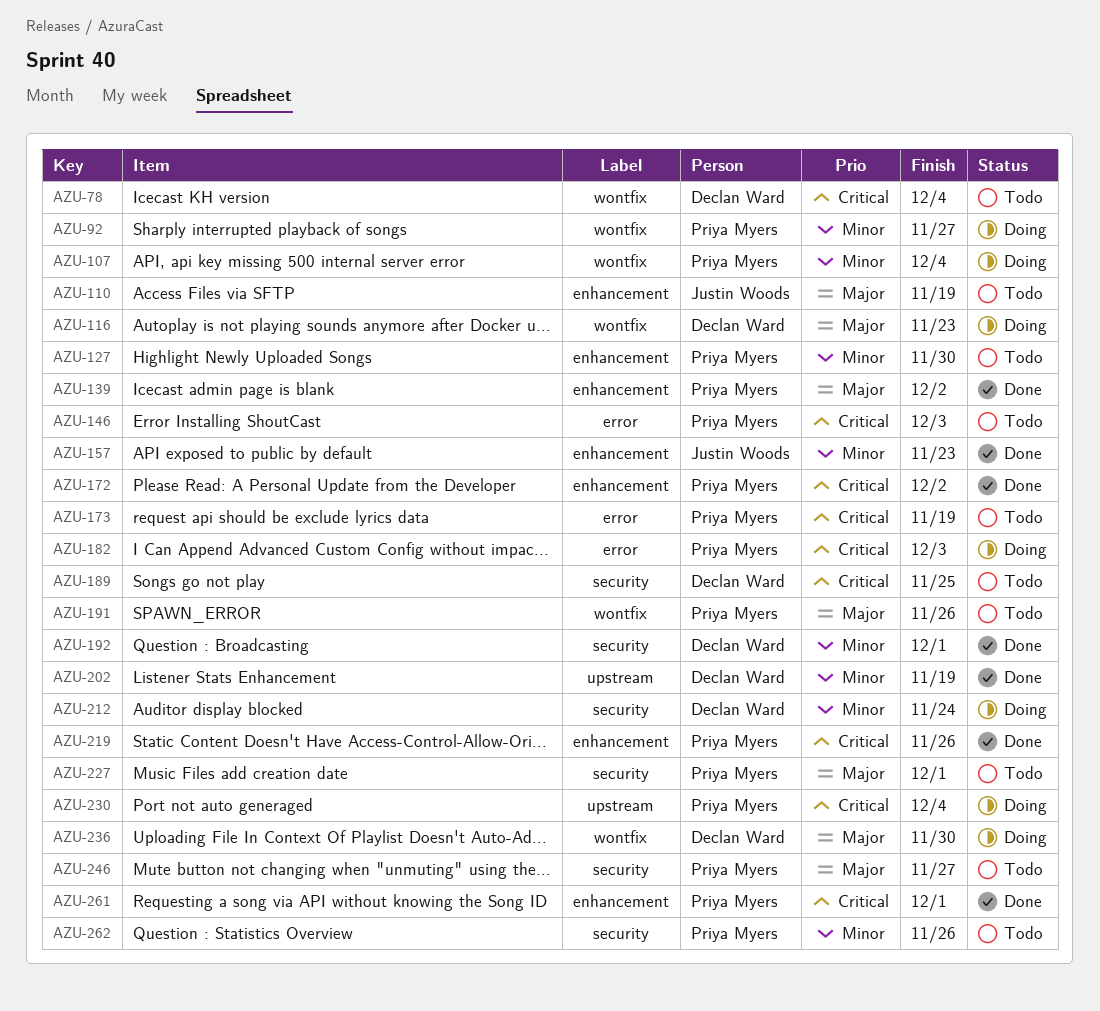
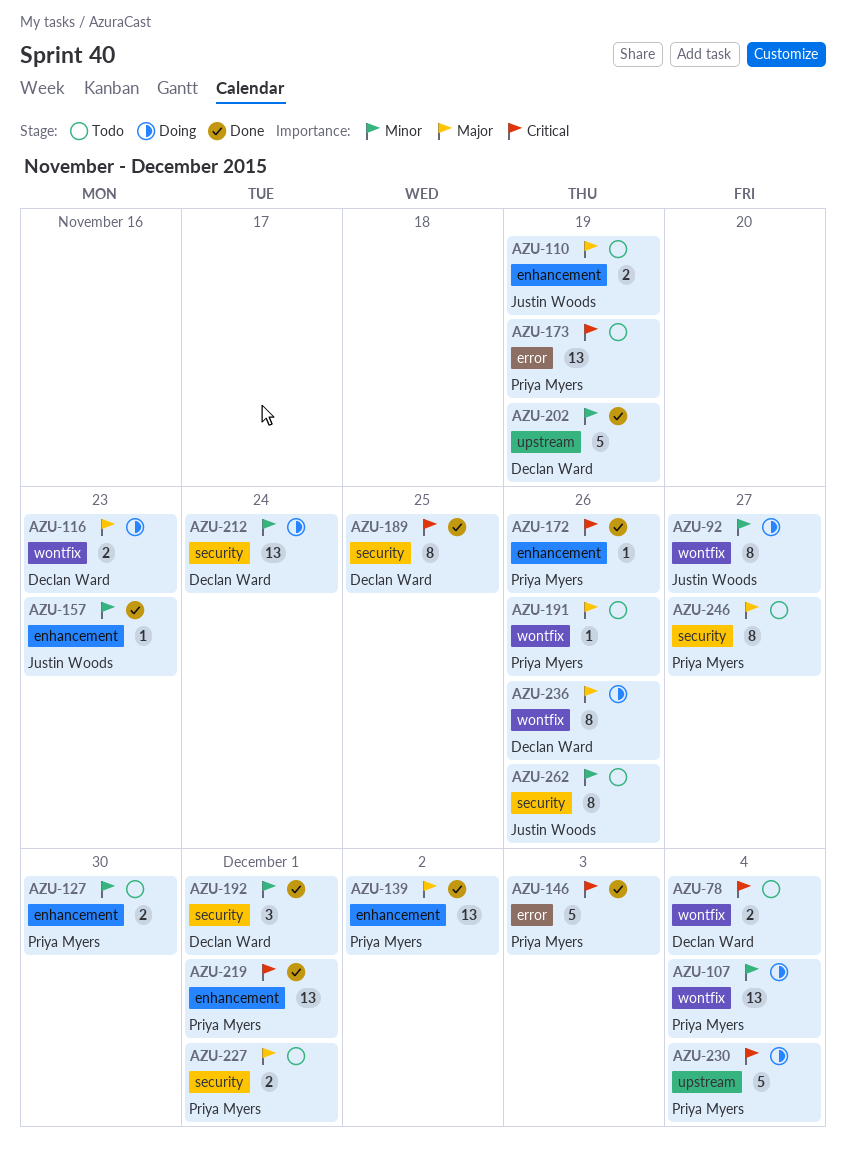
AZU-92, owner: Priya Myers -> Justin Woods
AZU-146, status: Todo -> Done
AZU-172, due: Dec 2 -> Nov 26
AZU-182: present -> none
AZU-189, status: Todo -> Done
AZU-219, due: Nov 26 -> Dec 1
AZU-236, due: Nov 30 -> Nov 26
AZU-261: present -> none
AZU-262, owner: Priya Myers -> Justin Woods

